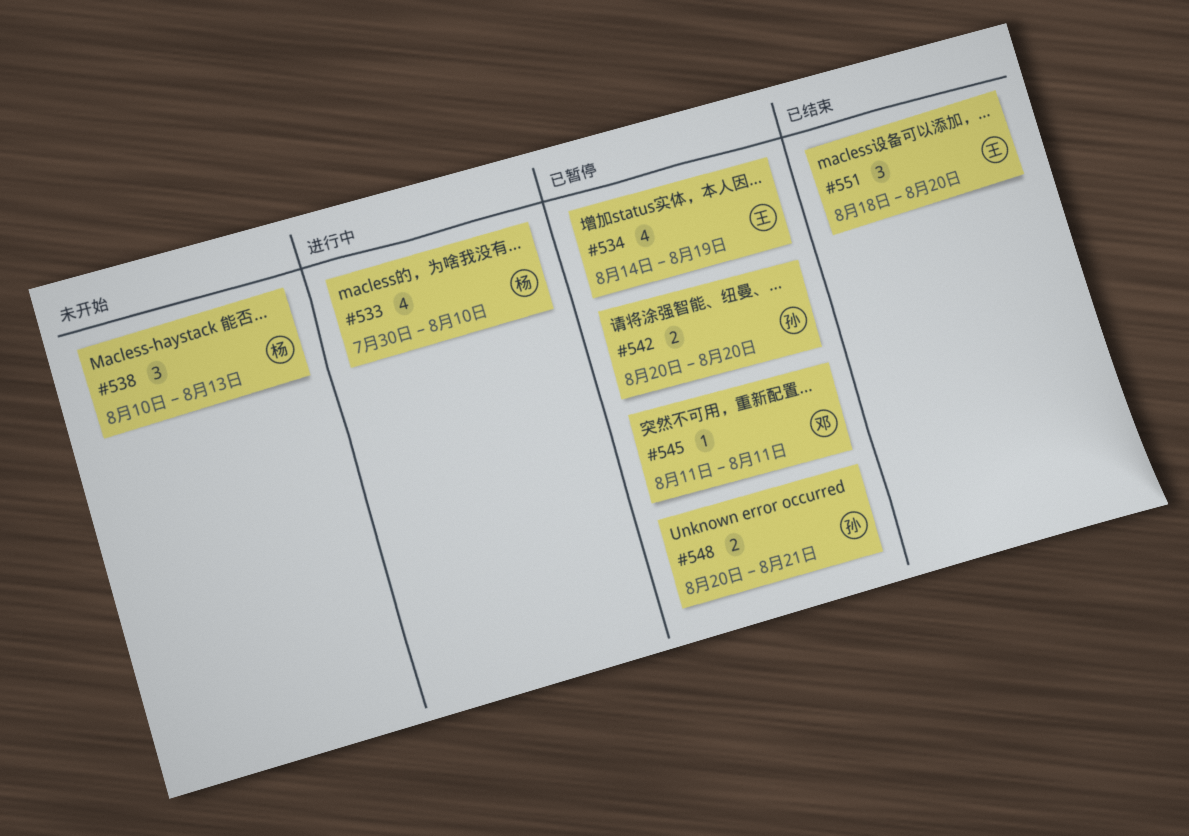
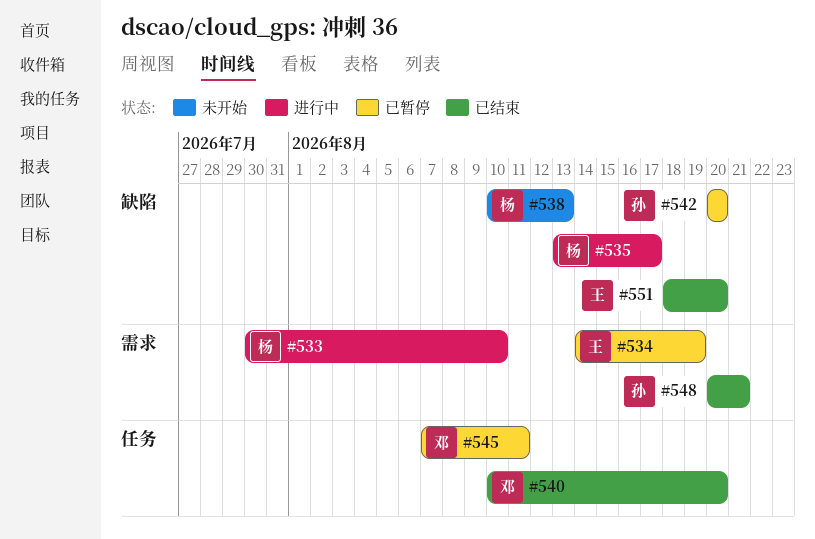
#535: none -> present
#540: none -> present
#545, start: Aug 11 -> Aug 7
#548, status: 已暂停 -> 已结束

